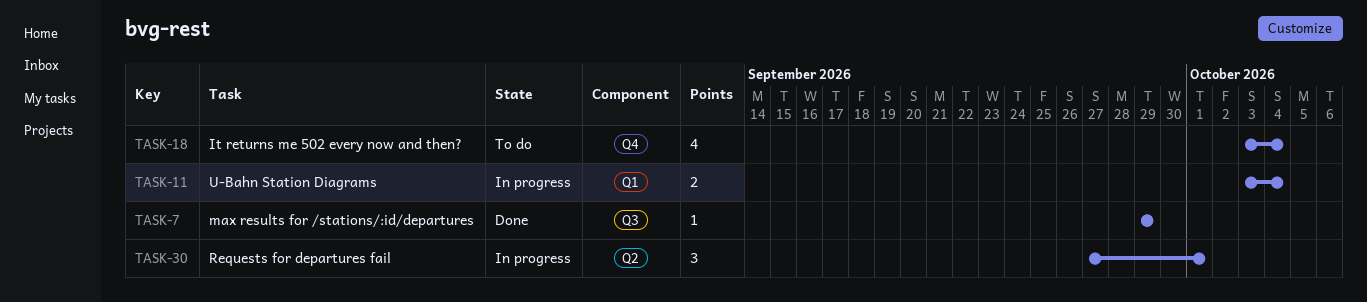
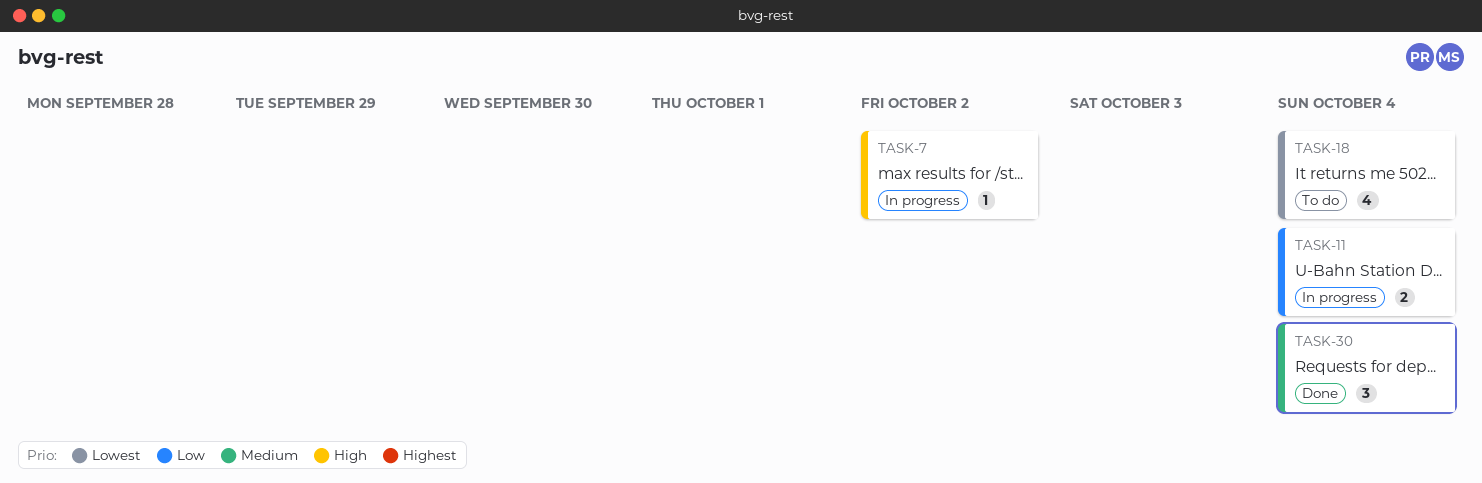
TASK-7, status: Done -> In progress
TASK-7, due: Sep 29 -> Oct 2
TASK-30, status: In progress -> Done
TASK-30, due: Oct 1 -> Oct 4

